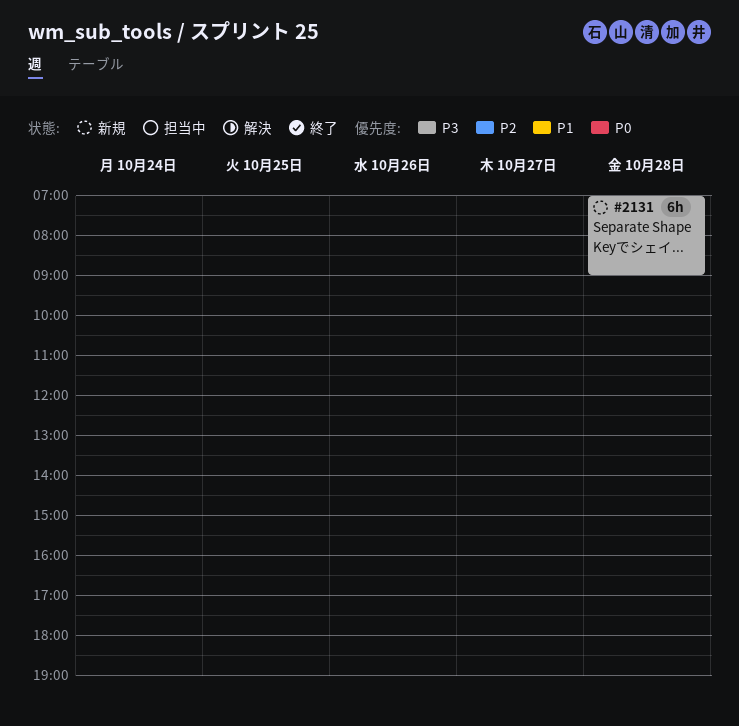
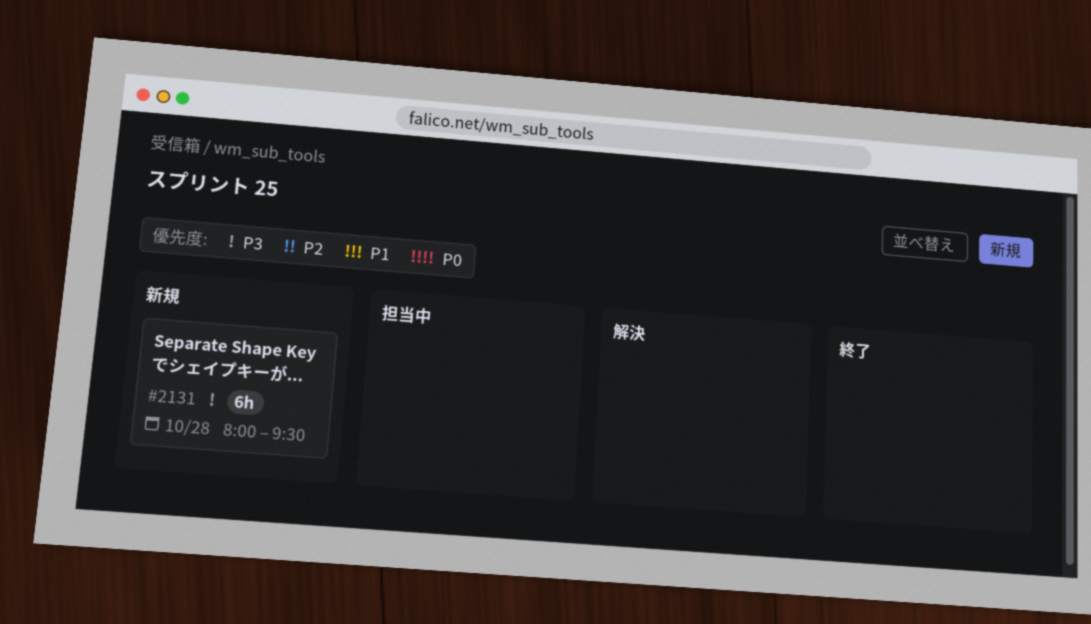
#2131, begins: 07:00 -> 08:00
#2131, ends: 09:00 -> 09:30

